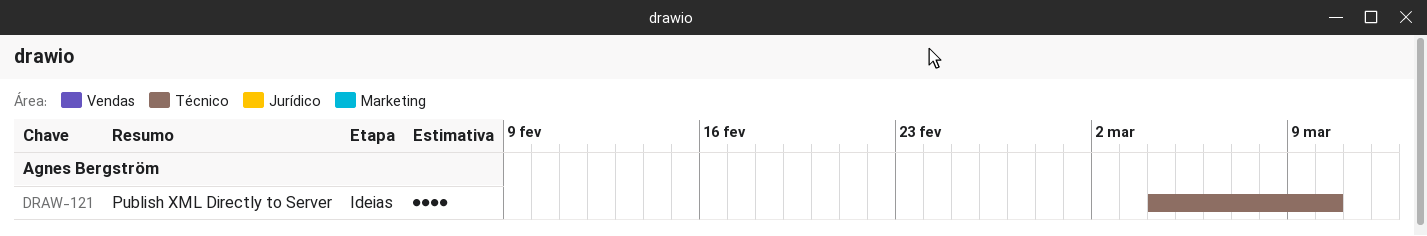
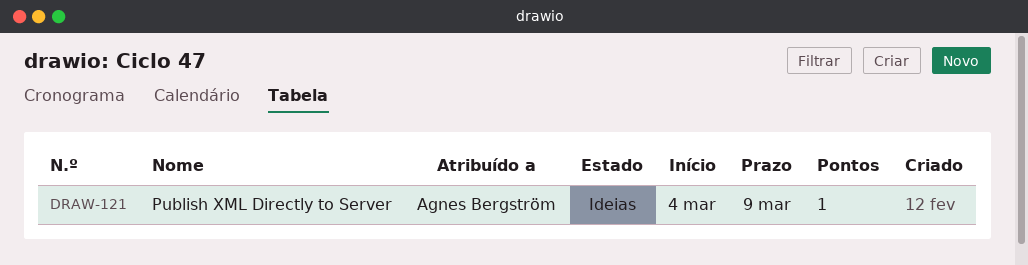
DRAW-121, estimate: 4 -> 1
DRAW-121, due: Mar 10 -> Mar 9

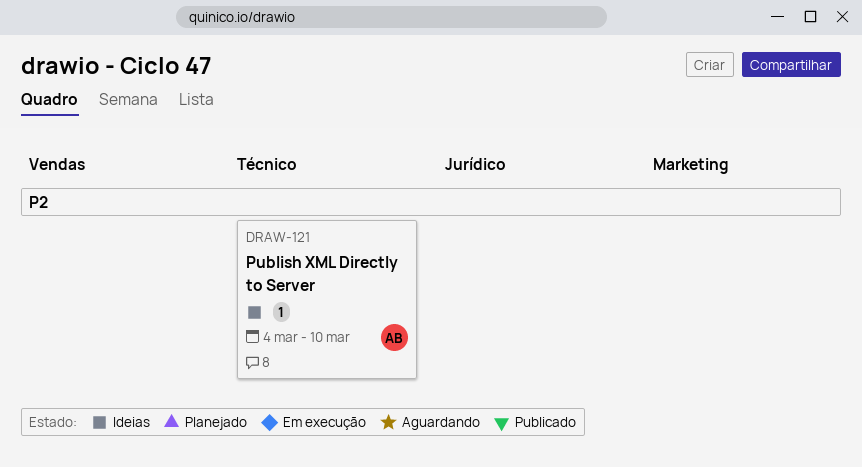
DRAW-121, due: Mar 9 -> Mar 10

